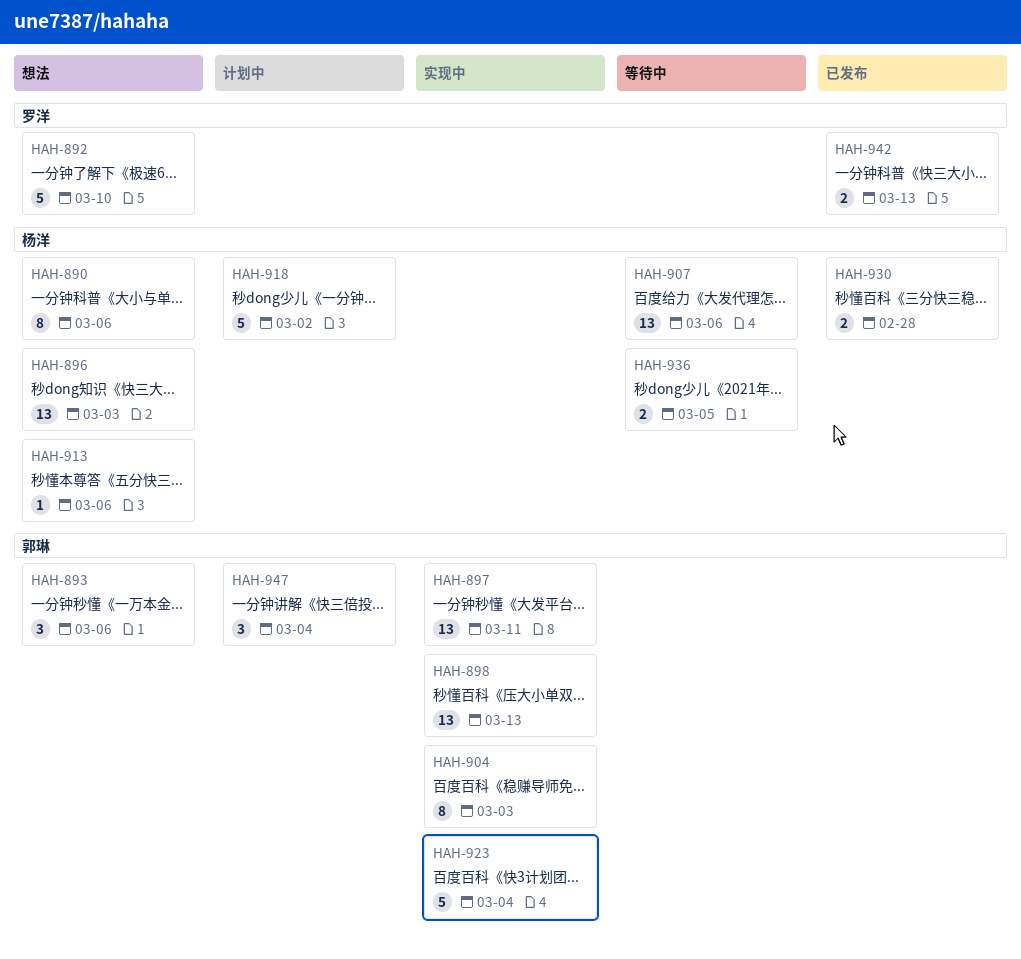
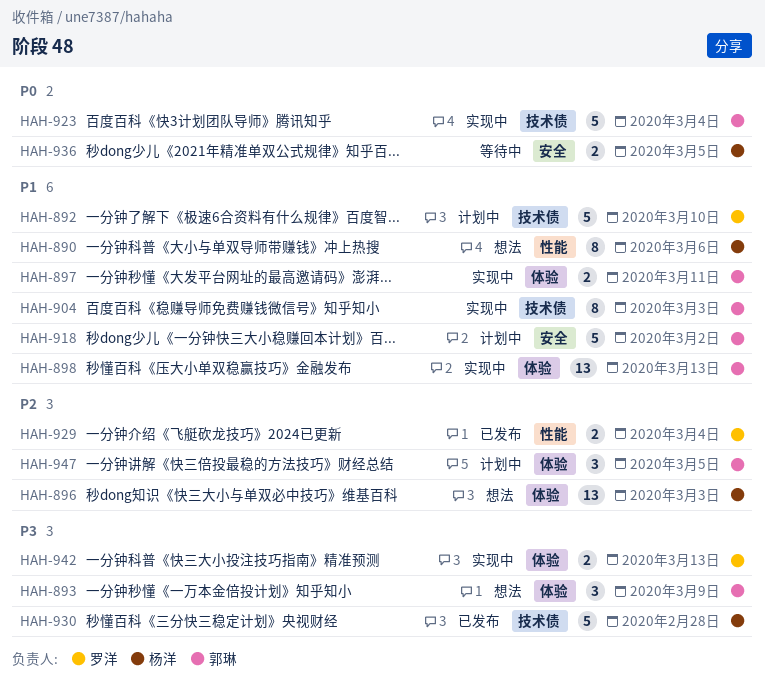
HAH-892, status: 想法 -> 计划中
HAH-893, due: Mar 6 -> Mar 9
HAH-897, estimate: 13 -> 2
HAH-907: present -> none
HAH-913: present -> none
HAH-918, owner: 杨洋 -> 郭琳
HAH-929: none -> present
HAH-930, estimate: 2 -> 5
HAH-942, status: 已发布 -> 实现中
HAH-947, due: Mar 4 -> Mar 5

